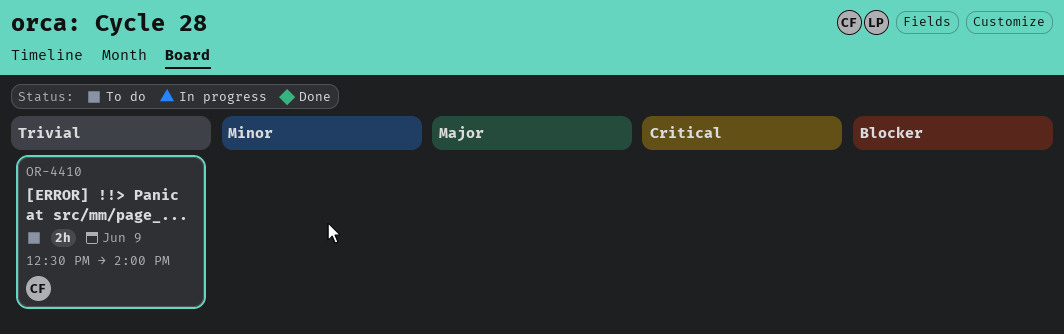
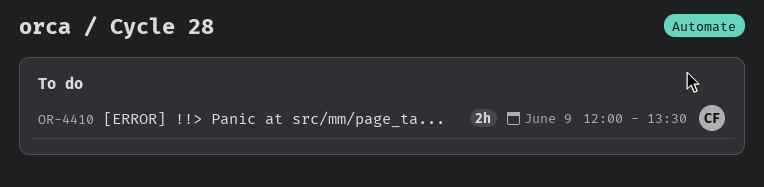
OR-4410, begins: 12:30 -> 12:00
OR-4410, ends: 14:00 -> 13:30

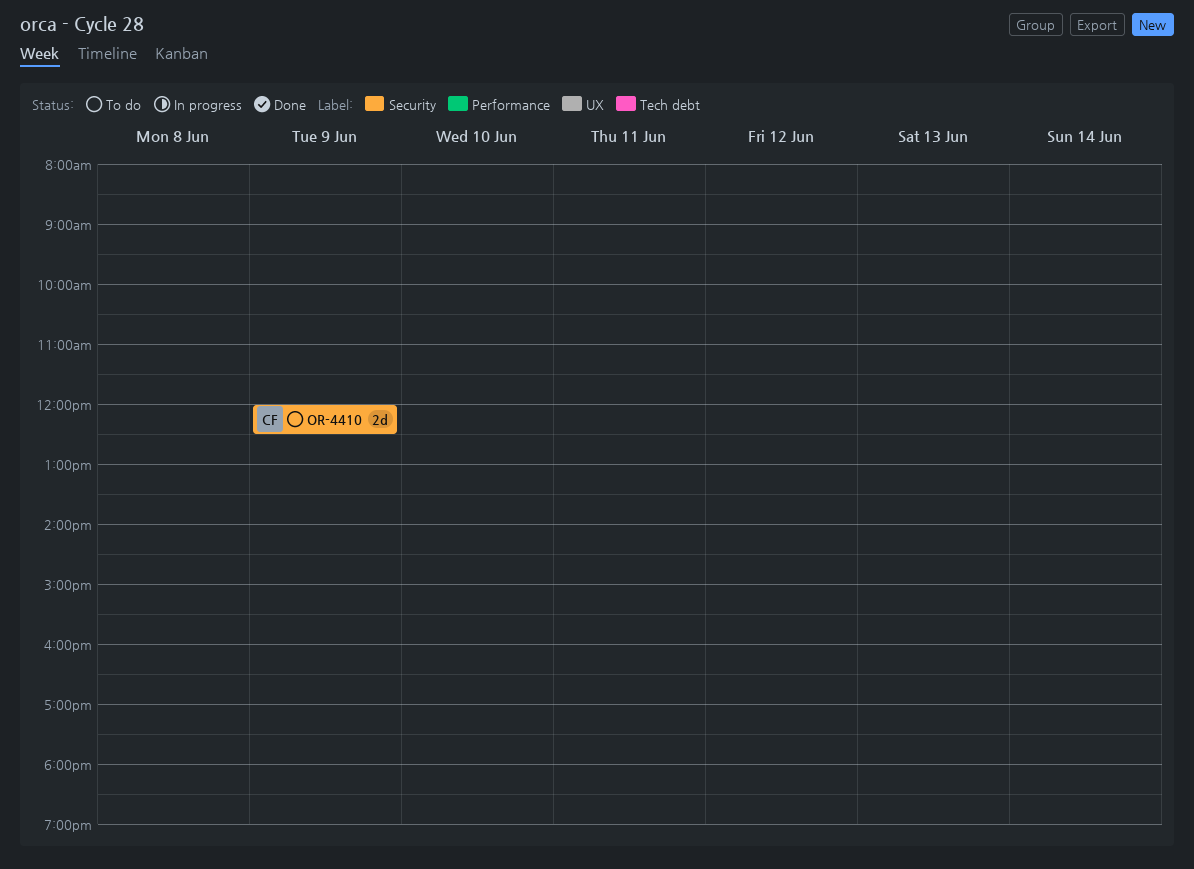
OR-4410, estimate: 2h -> 2d
OR-4410, ends: 13:30 -> 12:30

